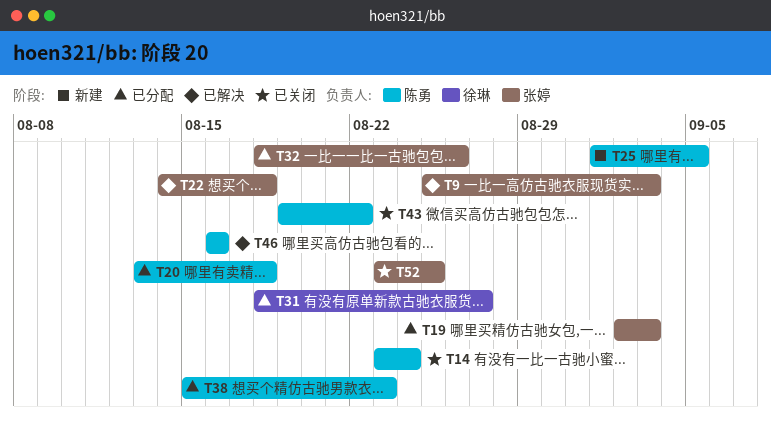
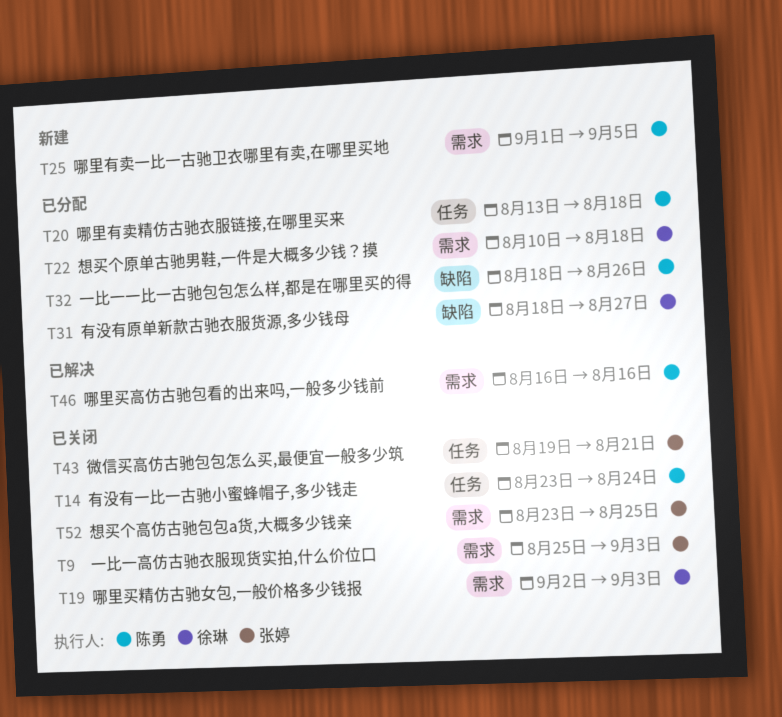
T9, status: 已解决 -> 已关闭
T19, status: 已分配 -> 已关闭
T19, owner: 张婷 -> 徐琳
T22, status: 已解决 -> 已分配
T22, owner: 张婷 -> 徐琳
T22, start: Aug 14 -> Aug 10
T32, owner: 张婷 -> 陈勇
T38: present -> none
T43, owner: 陈勇 -> 张婷
T43, due: Aug 22 -> Aug 21

